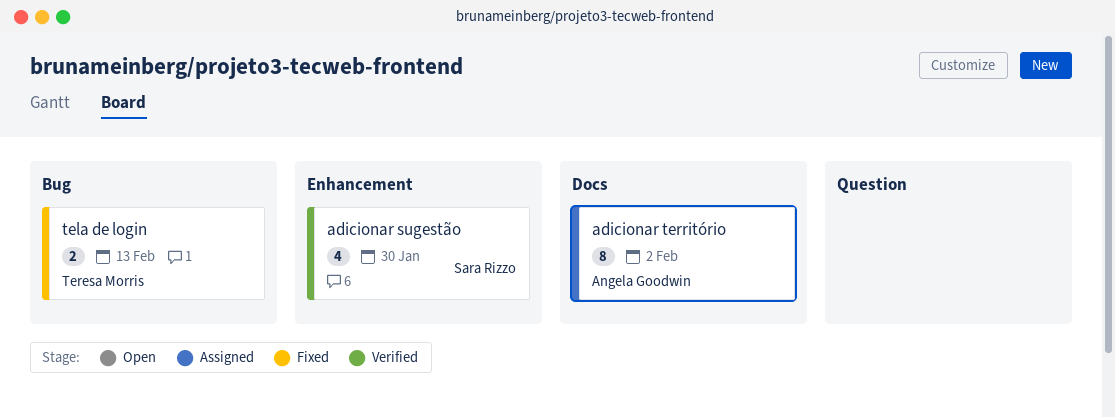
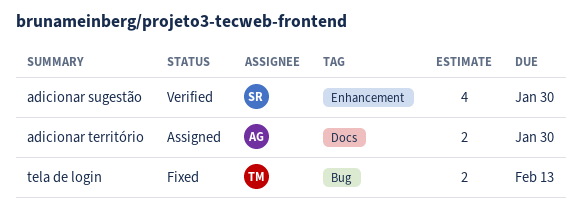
adicionar território, estimate: 8 -> 2
adicionar território, due: Feb 2 -> Jan 30

